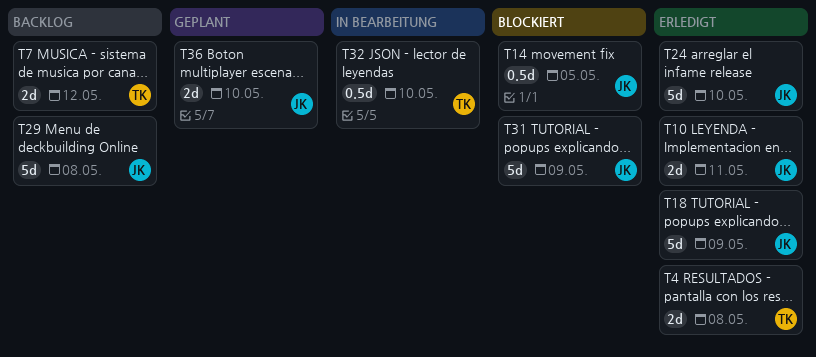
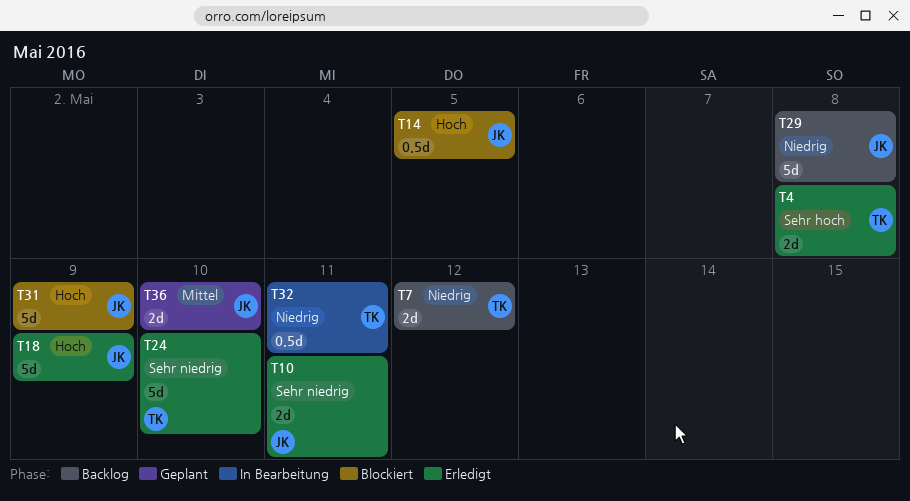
T24, owner: JK -> TK
T32, due: May 10 -> May 11

